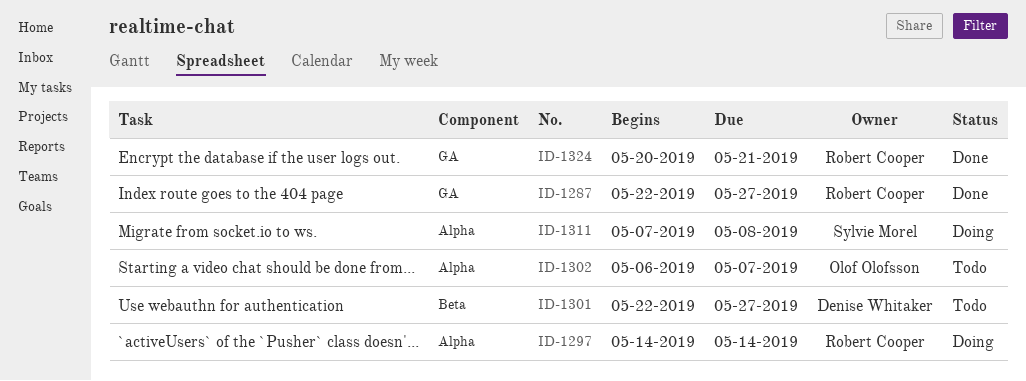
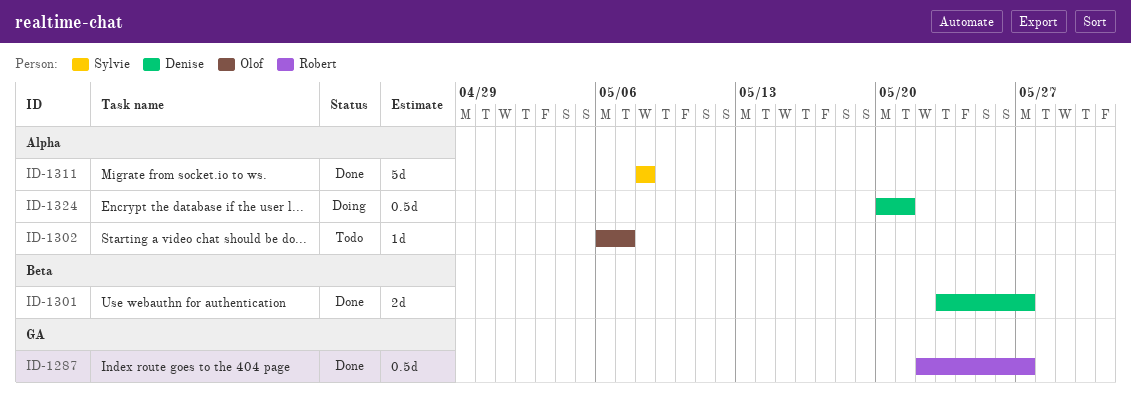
ID-1297: present -> none
ID-1301, status: Todo -> Done
ID-1301, start: May 22 -> May 23
ID-1311, status: Doing -> Done
ID-1311, start: May 7 -> May 8
ID-1324, status: Done -> Doing
ID-1324, owner: Robert Cooper -> Denise Whitaker
ID-1324, label: GA -> Alpha

